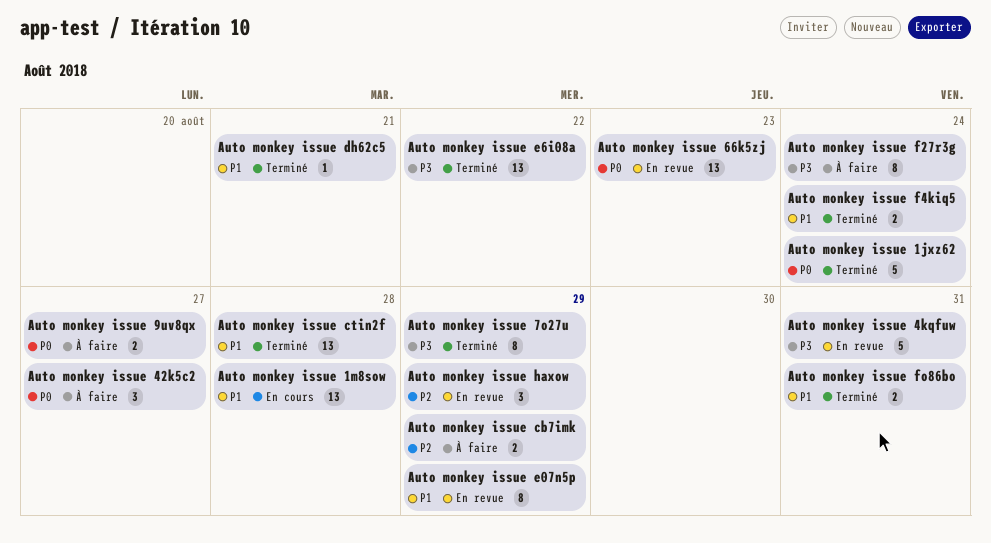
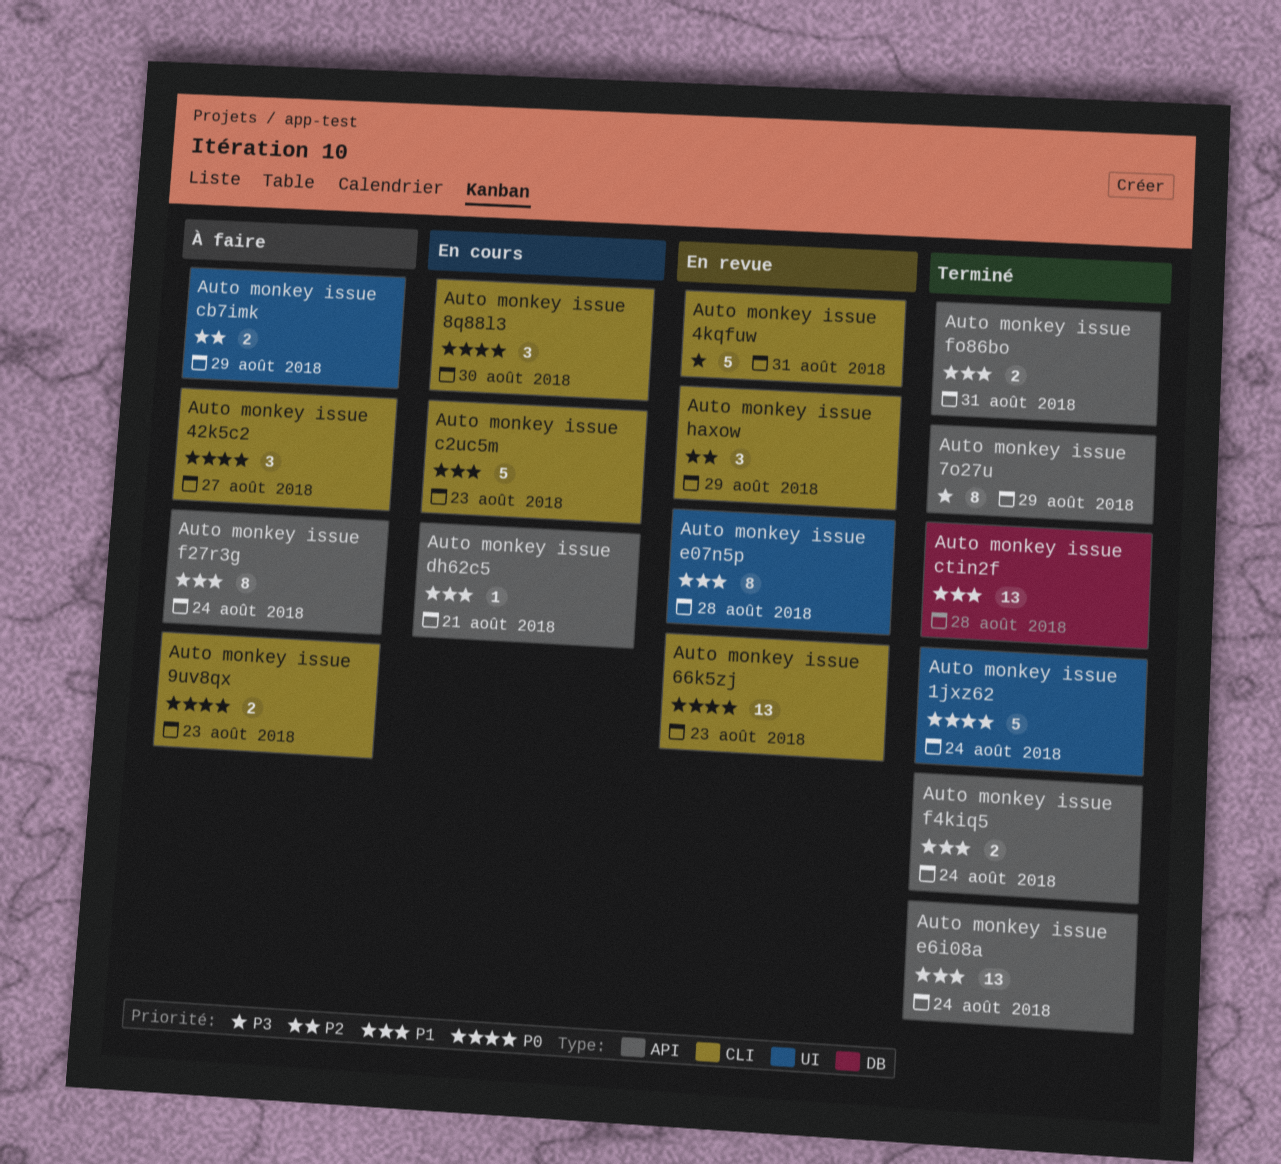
Auto monkey issue 1m8sow: present -> none
Auto monkey issue 8q88l3: none -> present
Auto monkey issue 9uv8qx, due: Aug 27 -> Aug 23
Auto monkey issue c2uc5m: none -> present
Auto monkey issue dh62c5, status: Terminé -> En cours
Auto monkey issue e07n5p, due: Aug 29 -> Aug 28
Auto monkey issue e6i08a, priority: P3 -> P1
Auto monkey issue e6i08a, due: Aug 22 -> Aug 24
Auto monkey issue f27r3g, priority: P3 -> P1

